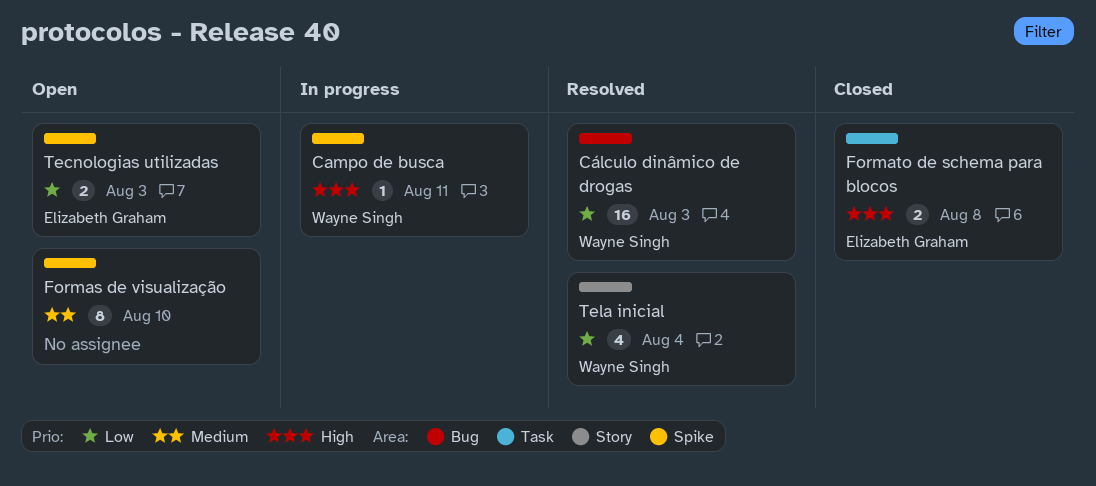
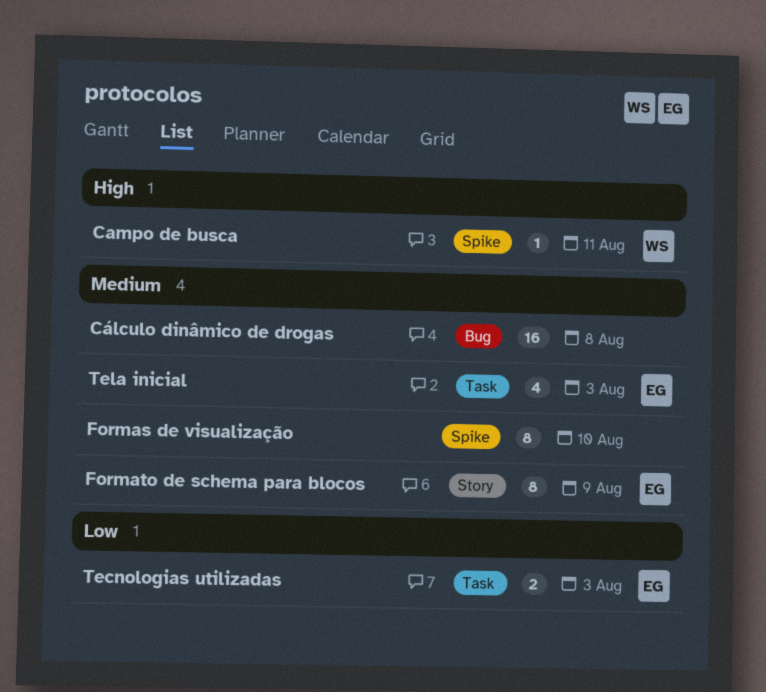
Cálculo dinâmico de drogas, owner: Wayne Singh -> none
Cálculo dinâmico de drogas, priority: Low -> Medium
Cálculo dinâmico de drogas, due: Aug 3 -> Aug 8
Formato de schema para blocos, priority: High -> Medium
Formato de schema para blocos, label: Task -> Story
Formato de schema para blocos, estimate: 2 -> 8
Formato de schema para blocos, due: Aug 8 -> Aug 9
Tecnologias utilizadas, label: Spike -> Task
Tela inicial, owner: Wayne Singh -> Elizabeth Graham
Tela inicial, priority: Low -> Medium
Tela inicial, label: Story -> Task
Tela inicial, due: Aug 4 -> Aug 3

